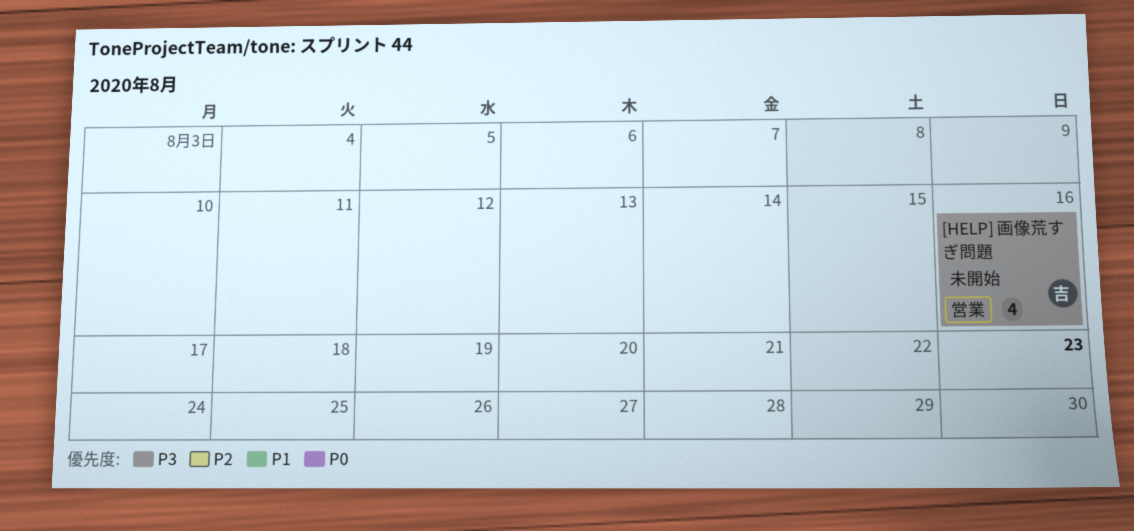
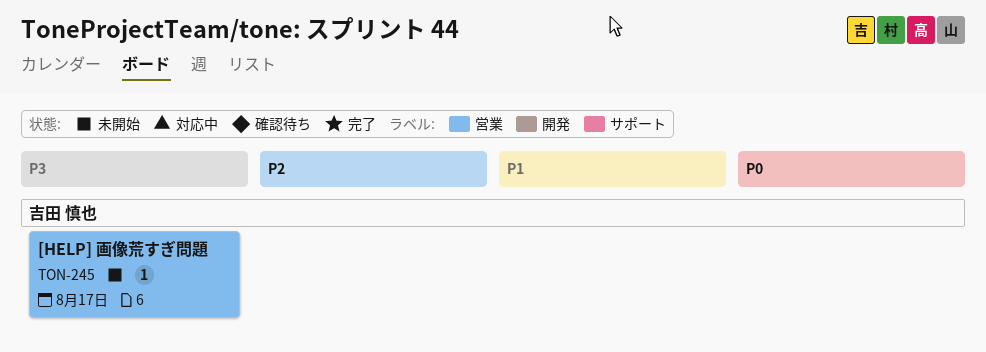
[HELP] 画像荒すぎ問題, estimate: 4 -> 1
[HELP] 画像荒すぎ問題, due: Aug 16 -> Aug 17

